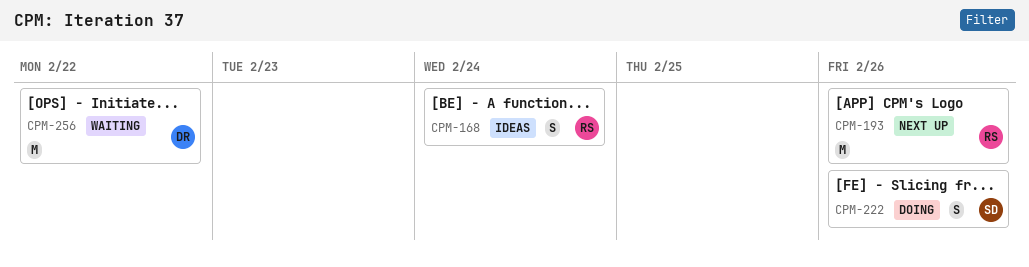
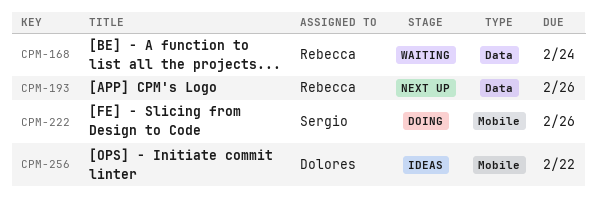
CPM-168, status: Ideas -> Waiting
CPM-256, status: Waiting -> Ideas

